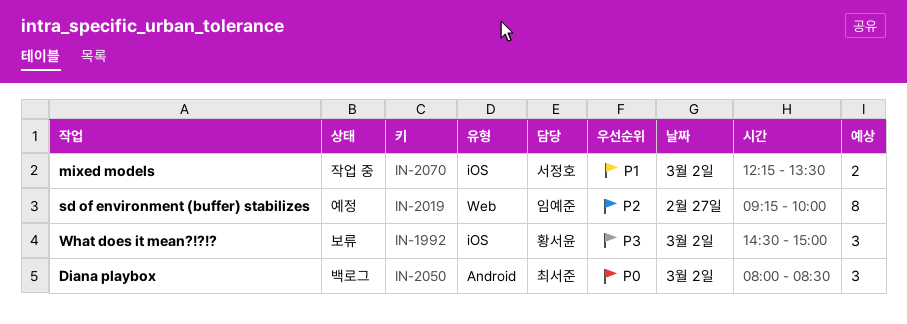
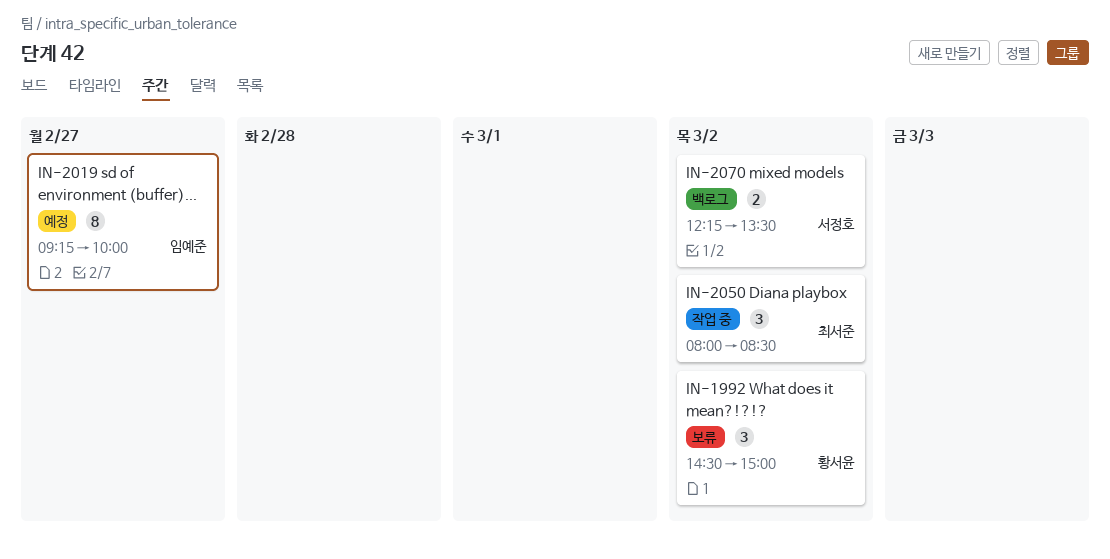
IN-2050, status: 백로그 -> 작업 중
IN-2070, status: 작업 중 -> 백로그

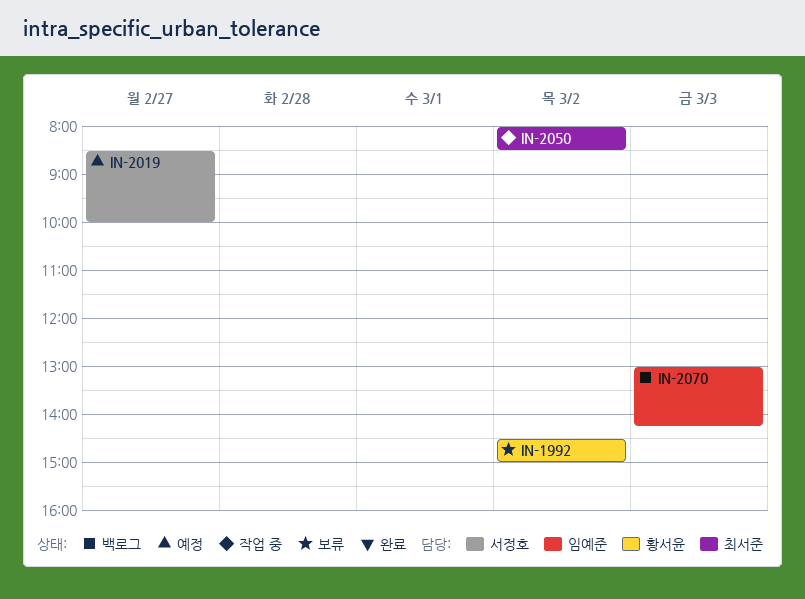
IN-2019, owner: 임예준 -> 서정호
IN-2019, begins: 09:15 -> 08:30
IN-2070, owner: 서정호 -> 임예준
IN-2070, day: Mar 2 -> Mar 3
IN-2070, begins: 12:15 -> 13:00
IN-2070, ends: 13:30 -> 14:15

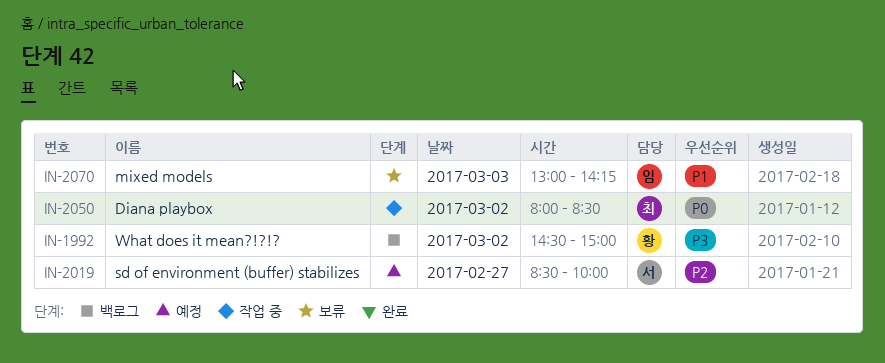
IN-1992, status: 보류 -> 백로그
IN-2070, status: 백로그 -> 보류

